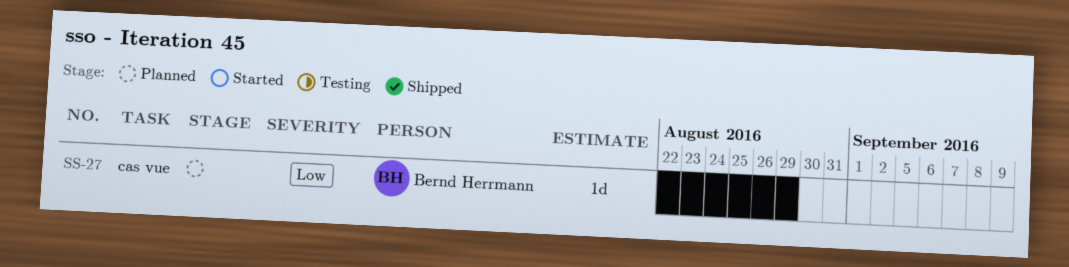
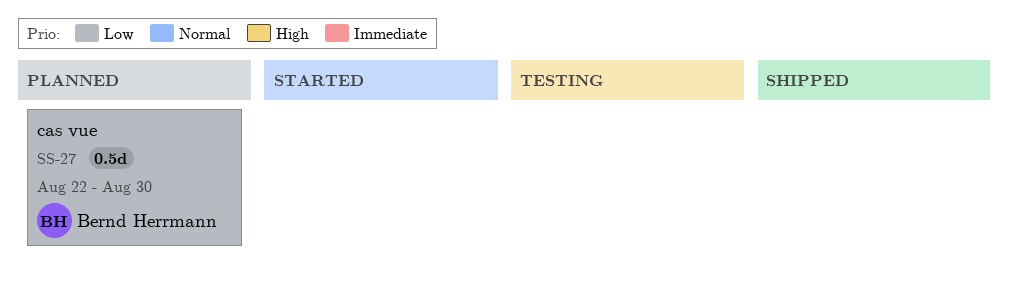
SS-27, estimate: 1d -> 0.5d
SS-27, due: Aug 29 -> Aug 30

